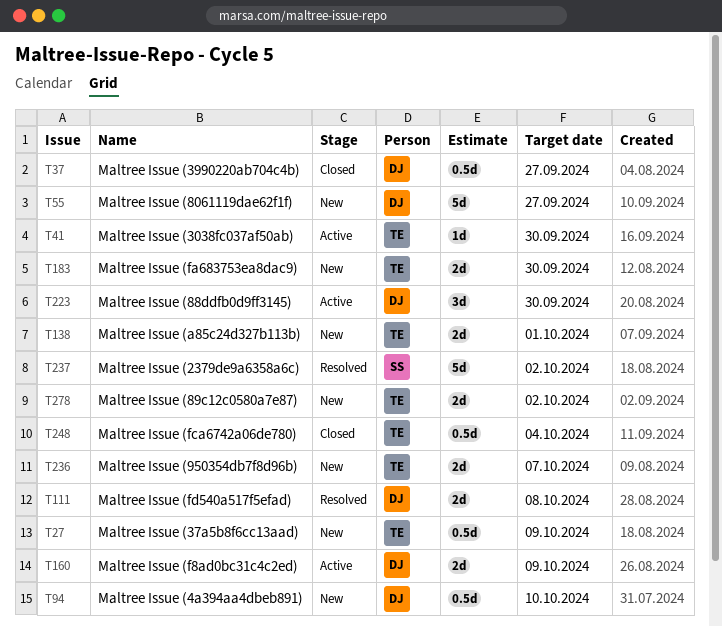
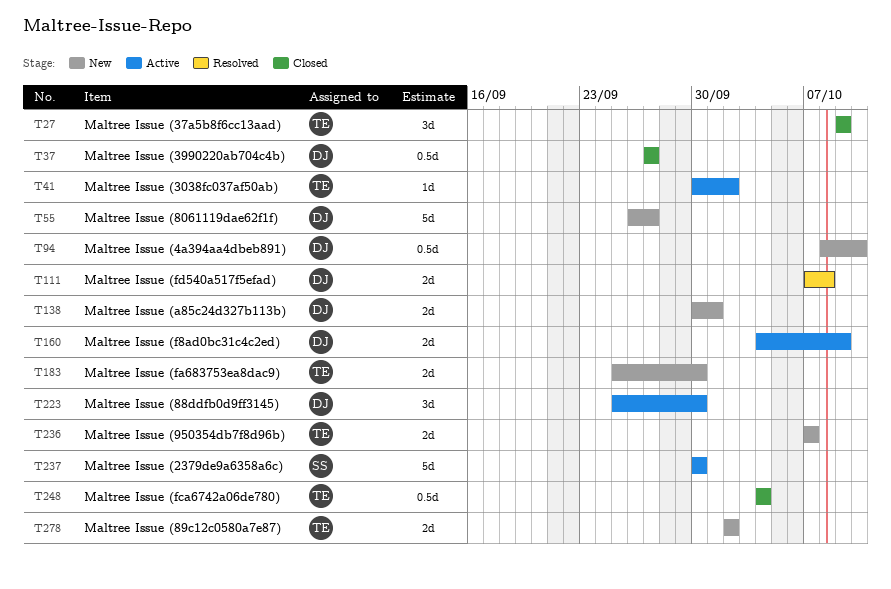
T27, status: New -> Closed
T27, estimate: 0.5d -> 3d
T41, due: Sep 30 -> Oct 2
T138, owner: TE -> DJ
T237, status: Resolved -> Active
T237, due: Oct 2 -> Sep 30

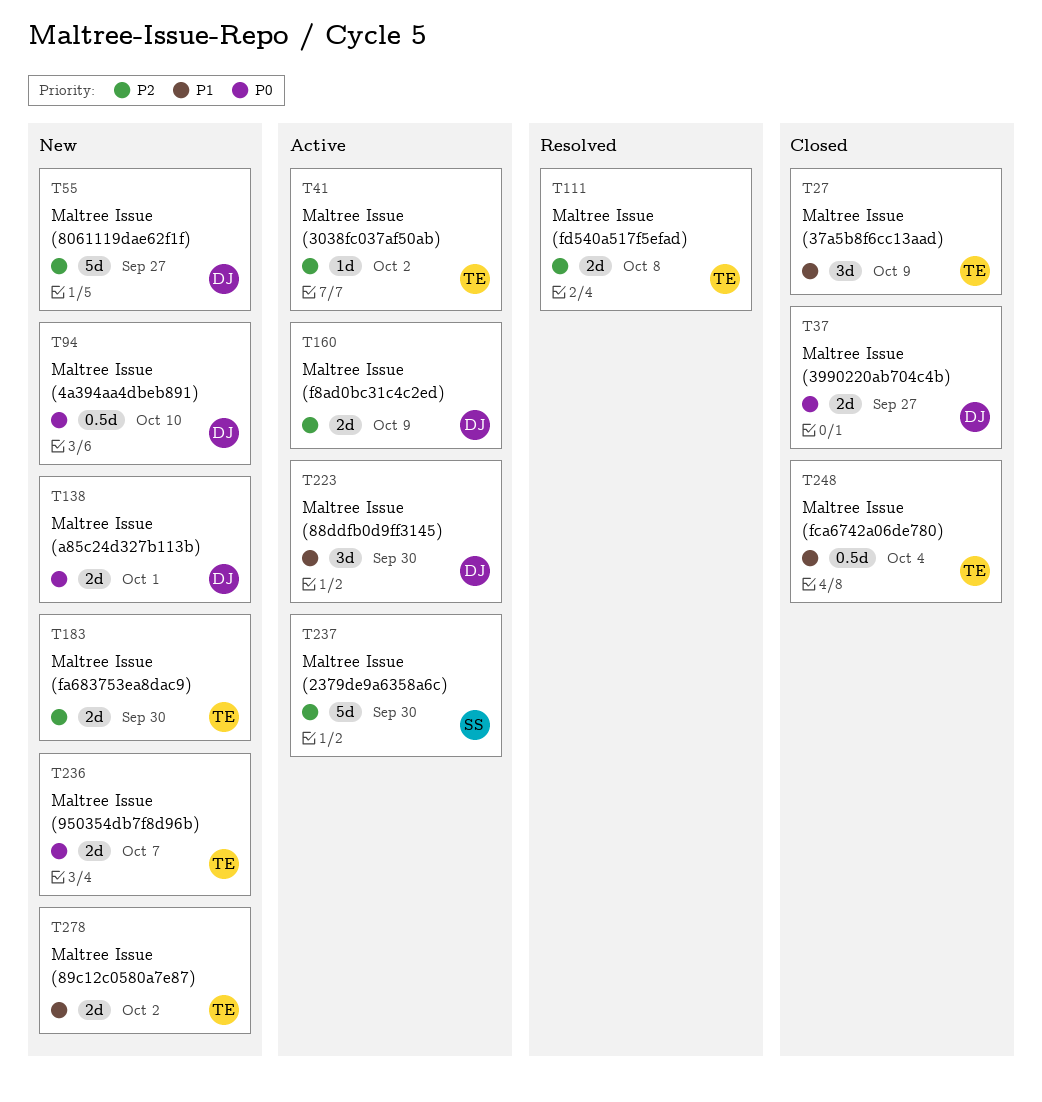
T37, estimate: 0.5d -> 2d
T111, owner: DJ -> TE

